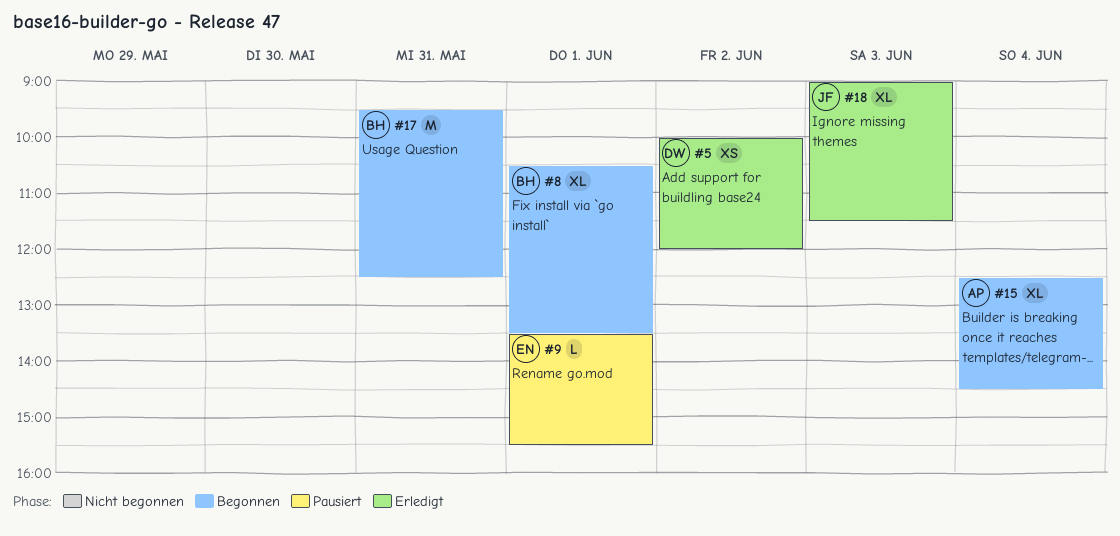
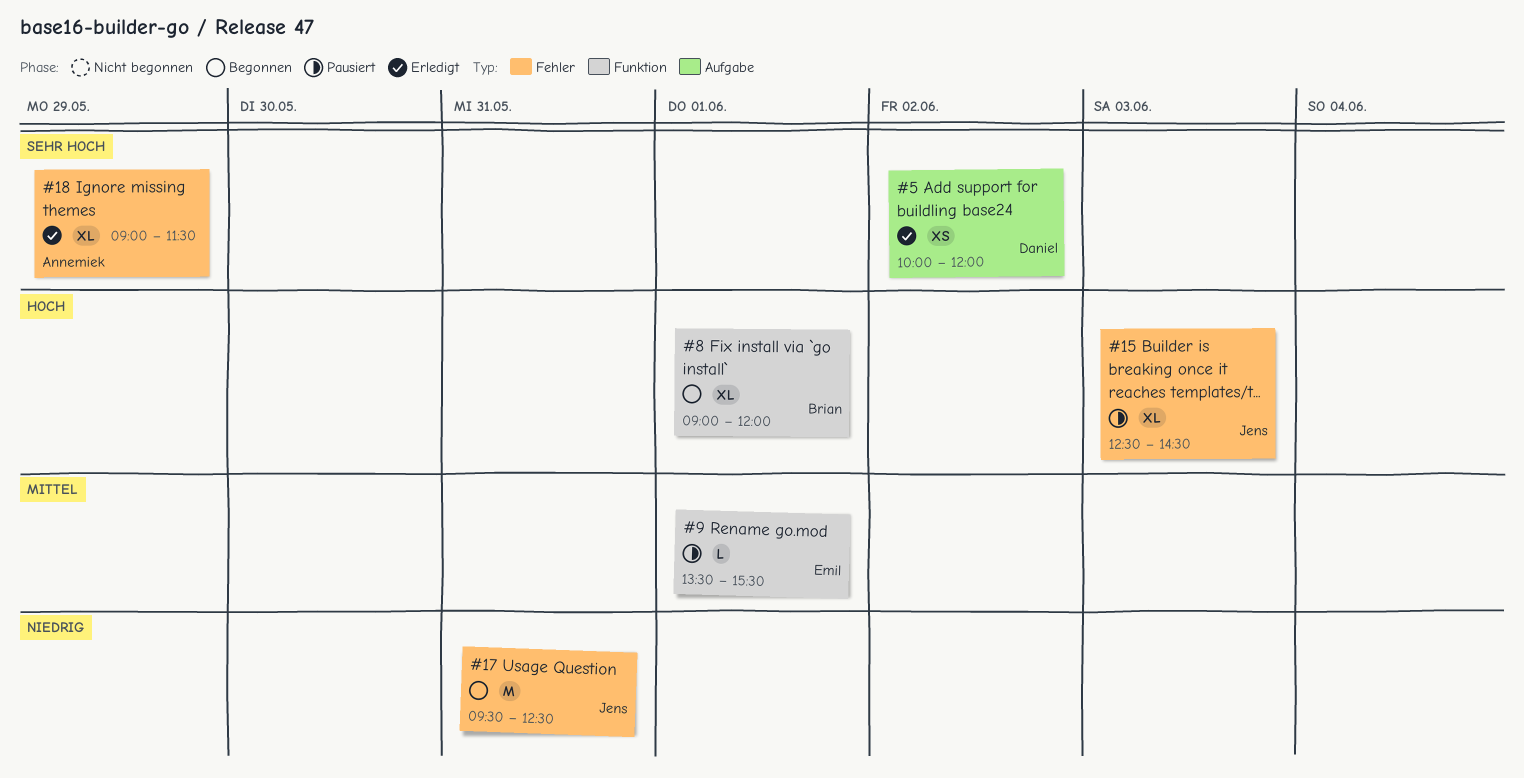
#8, begins: 10:30 -> 09:00
#8, ends: 13:30 -> 12:00
#15, status: Begonnen -> Pausiert
#15, owner: Annemiek -> Jens
#15, day: Jun 4 -> Jun 3
#17, owner: Brian -> Jens
#18, owner: Jens -> Annemiek
#18, day: Jun 3 -> May 29

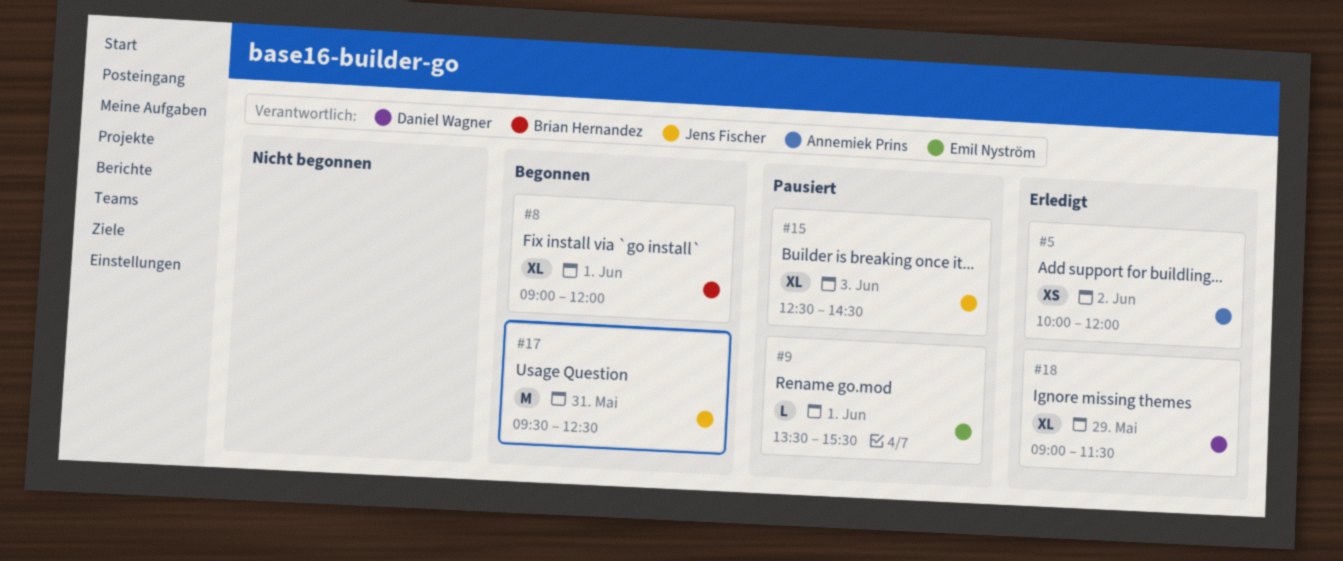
#5, owner: Daniel Wagner -> Annemiek Prins
#18, owner: Annemiek Prins -> Daniel Wagner

